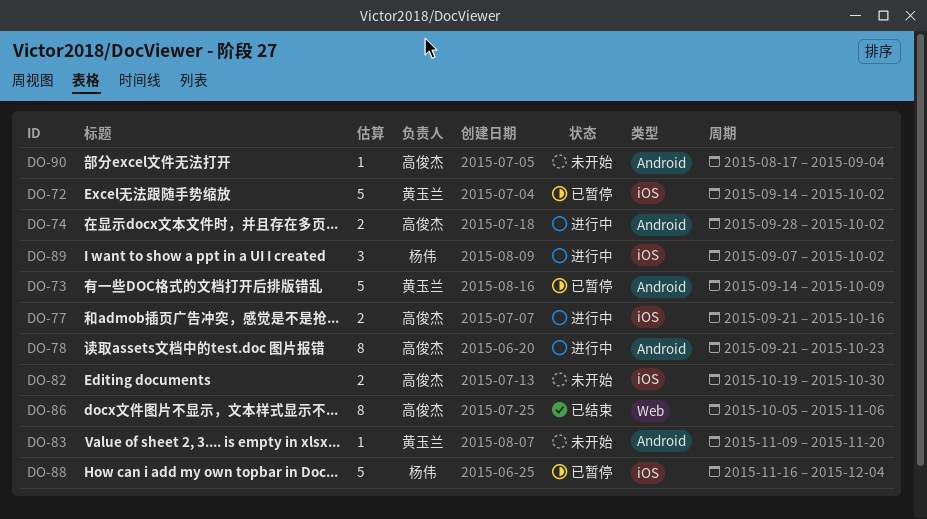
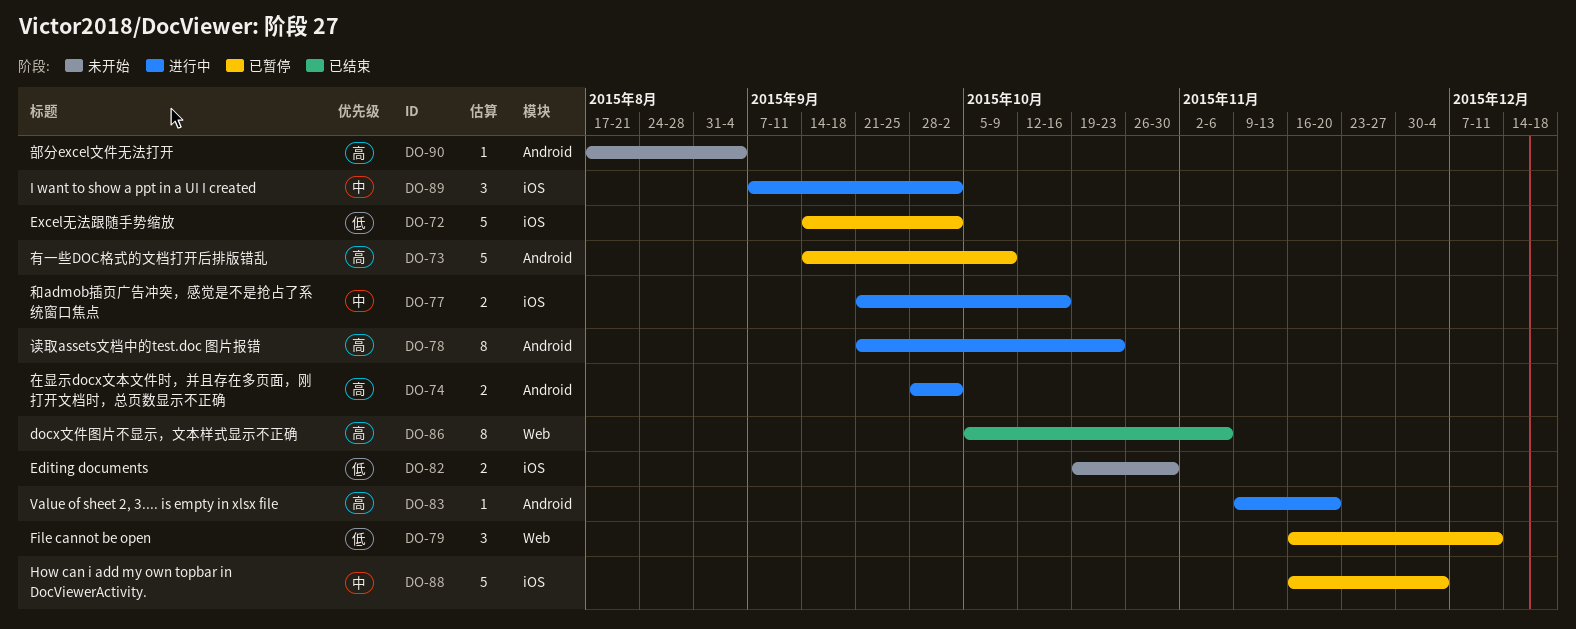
DO-79: none -> present
DO-83, status: 未开始 -> 进行中

